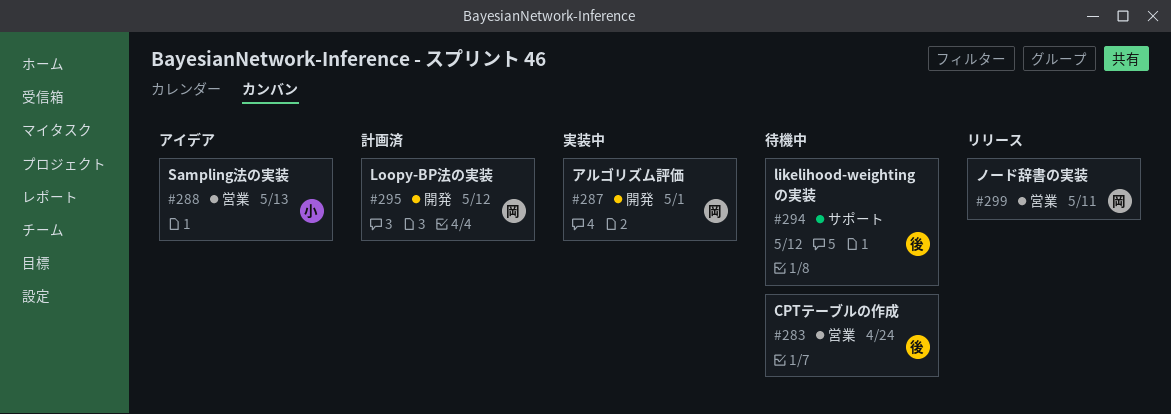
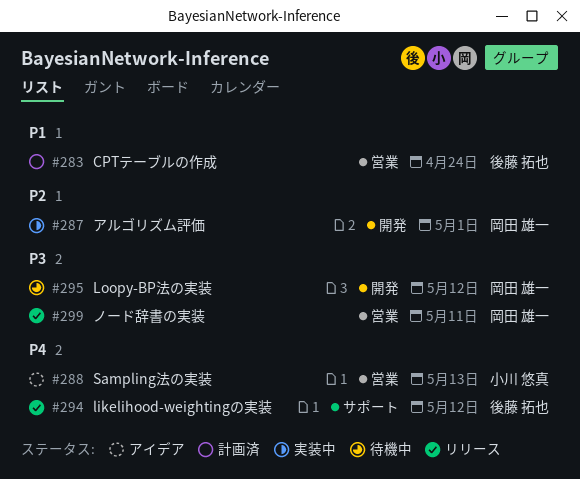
#283, status: 待機中 -> 計画済
#294, status: 待機中 -> リリース
#295, status: 計画済 -> 待機中

